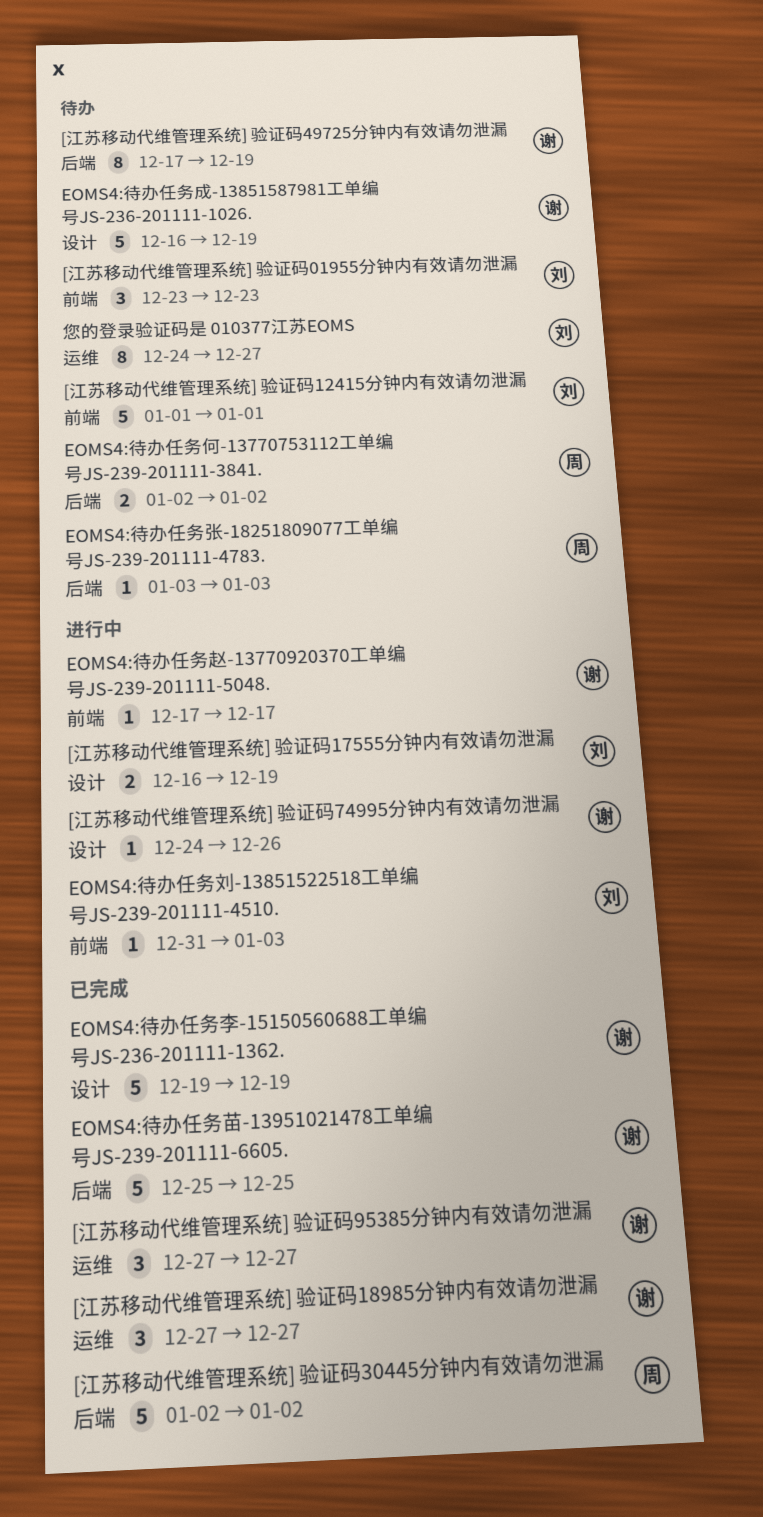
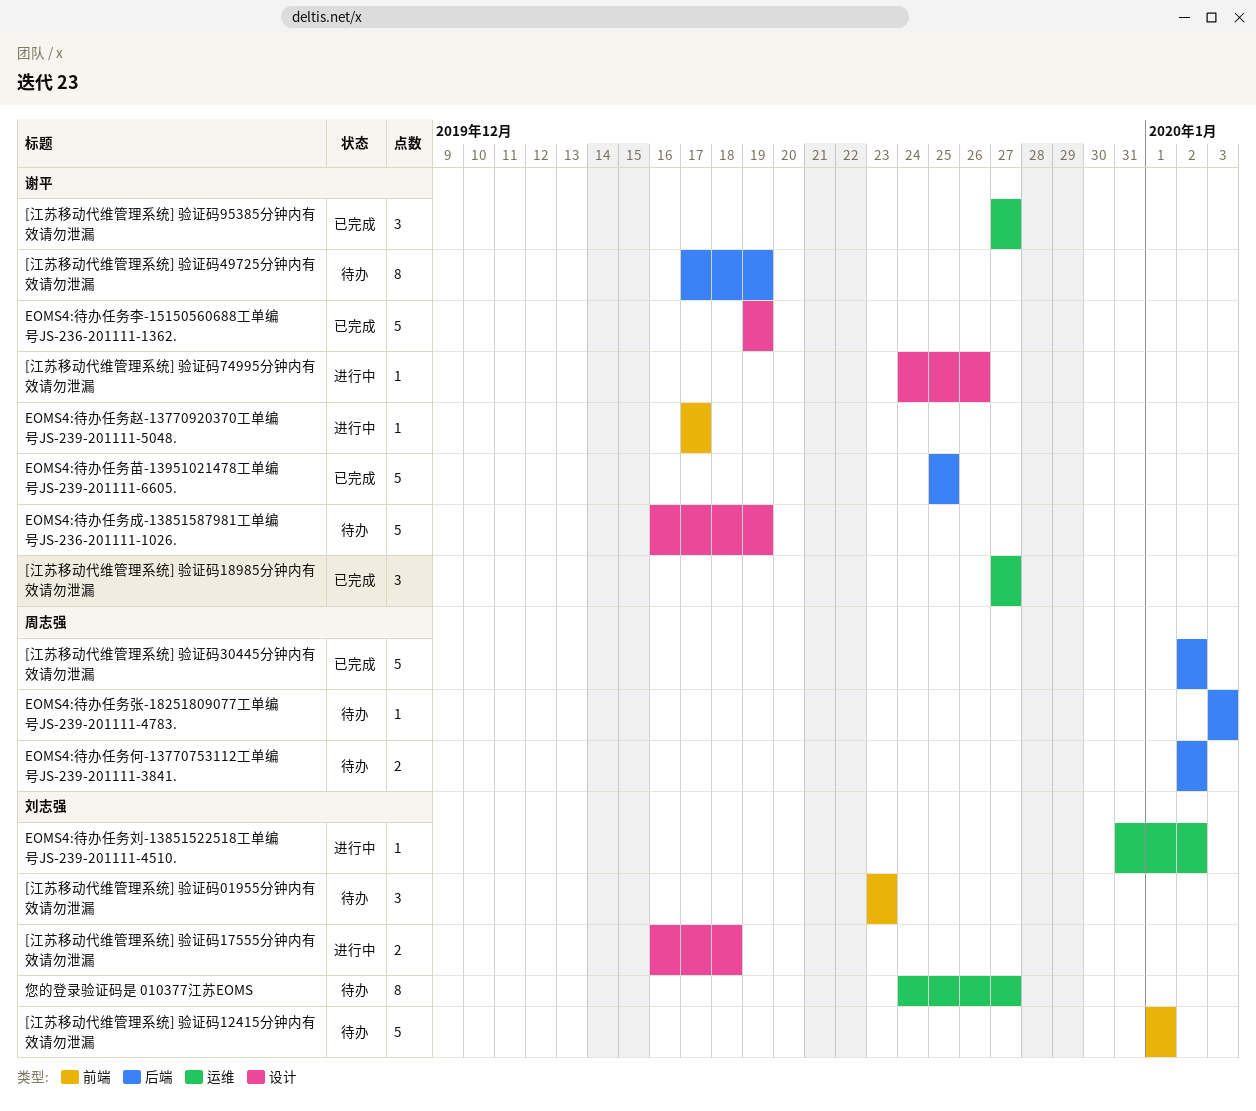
[江苏移动代维管理系统] 验证码17555分钟内有效请勿泄漏, due: Dec 19 -> Dec 18
EOMS4:待办任务刘-13851522518工单编号JS-239-201111-4510., label: 前端 -> 运维
EOMS4:待办任务刘-13851522518工单编号JS-239-201111-4510., due: Jan 3 -> Jan 2

